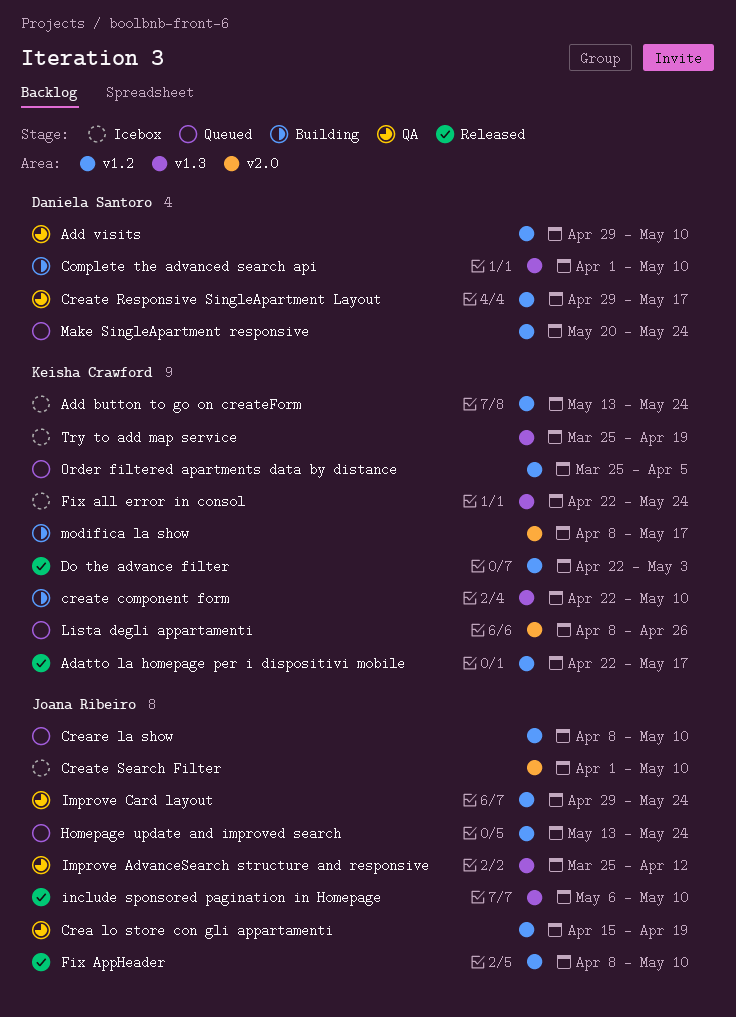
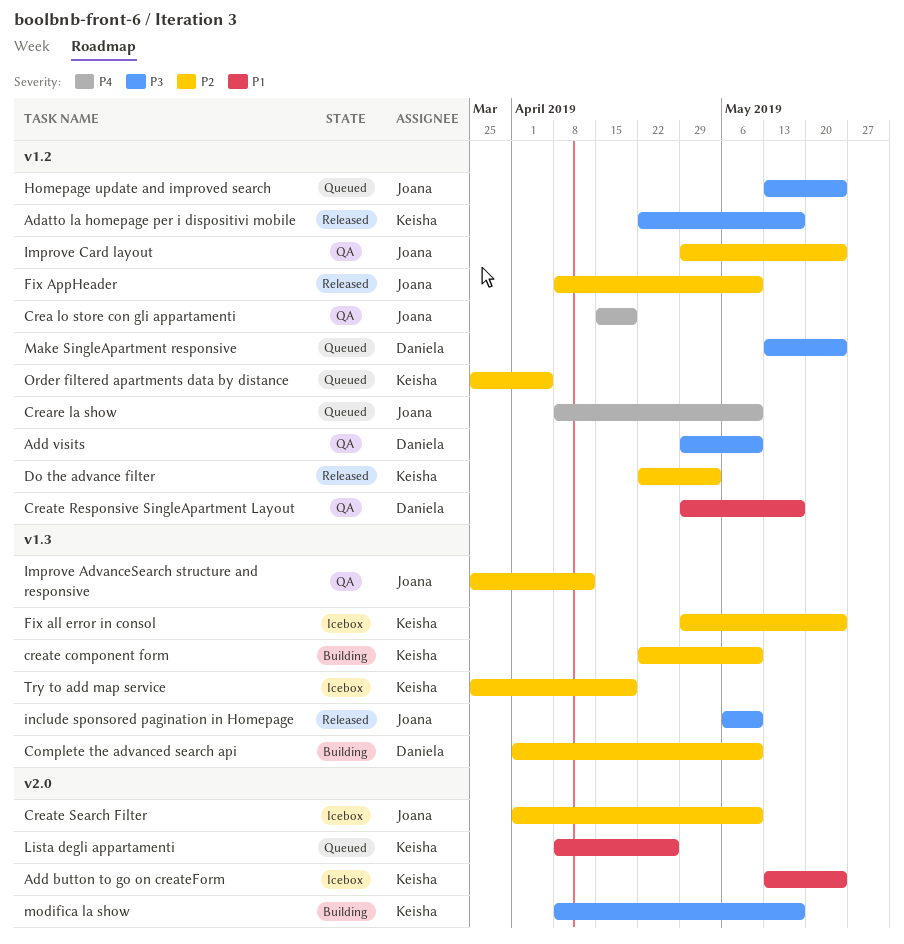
Add button to go on createForm, label: v1.2 -> v2.0
Fix all error in consol, start: Apr 22 -> Apr 29
Make SingleApartment responsive, start: May 20 -> May 13

